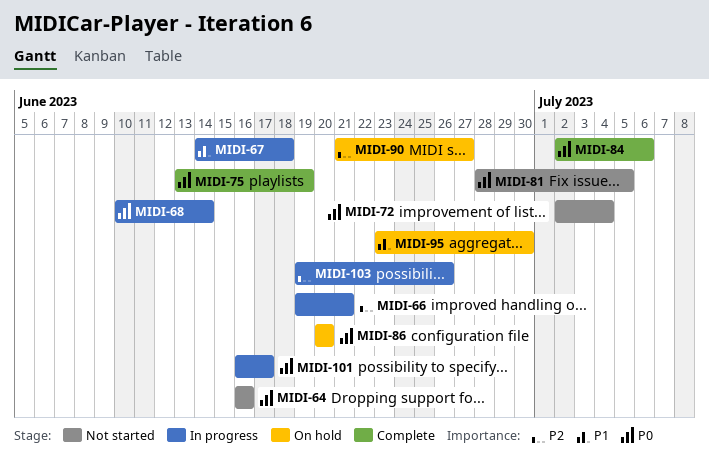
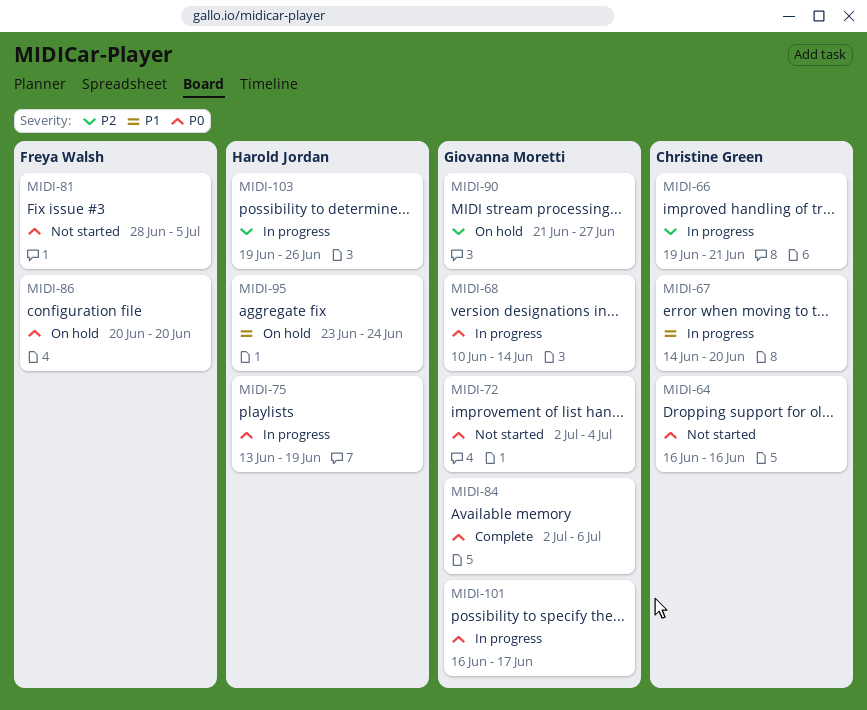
MIDI-67, due: Jun 18 -> Jun 20
MIDI-75, status: Complete -> In progress
MIDI-95, due: Jun 30 -> Jun 24

